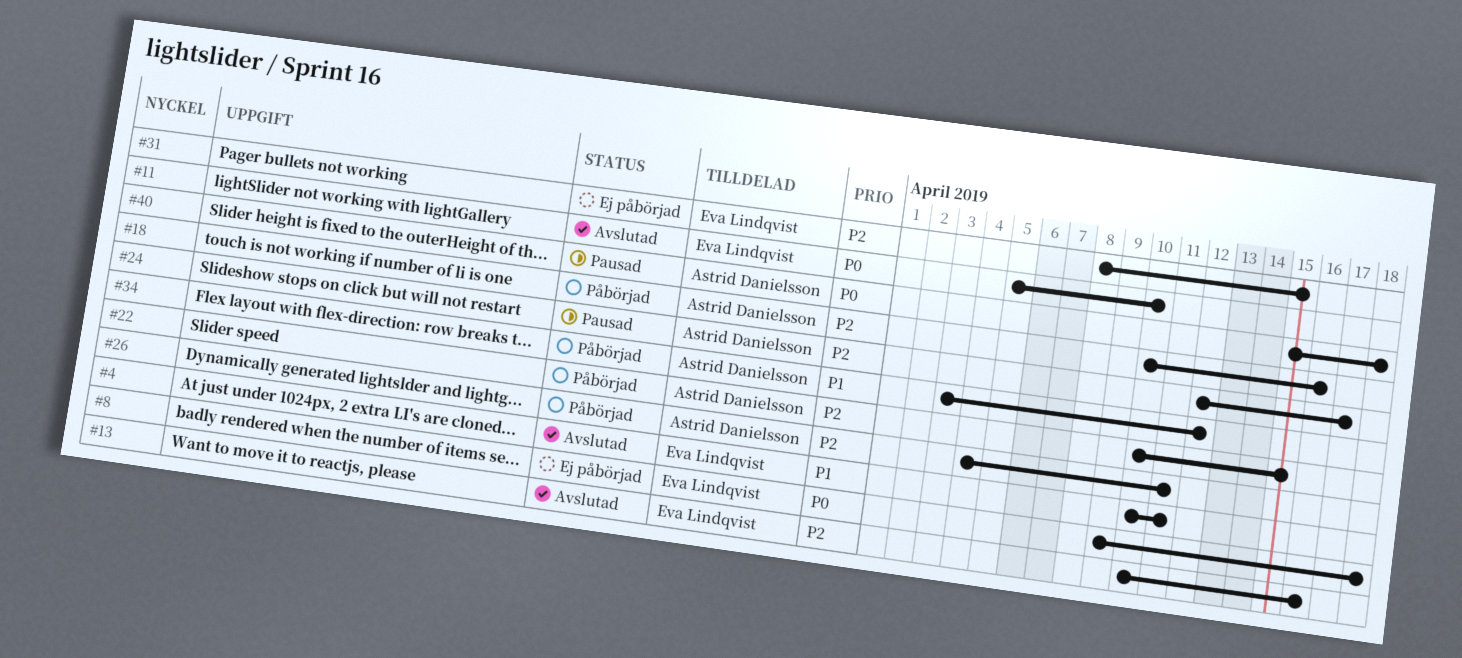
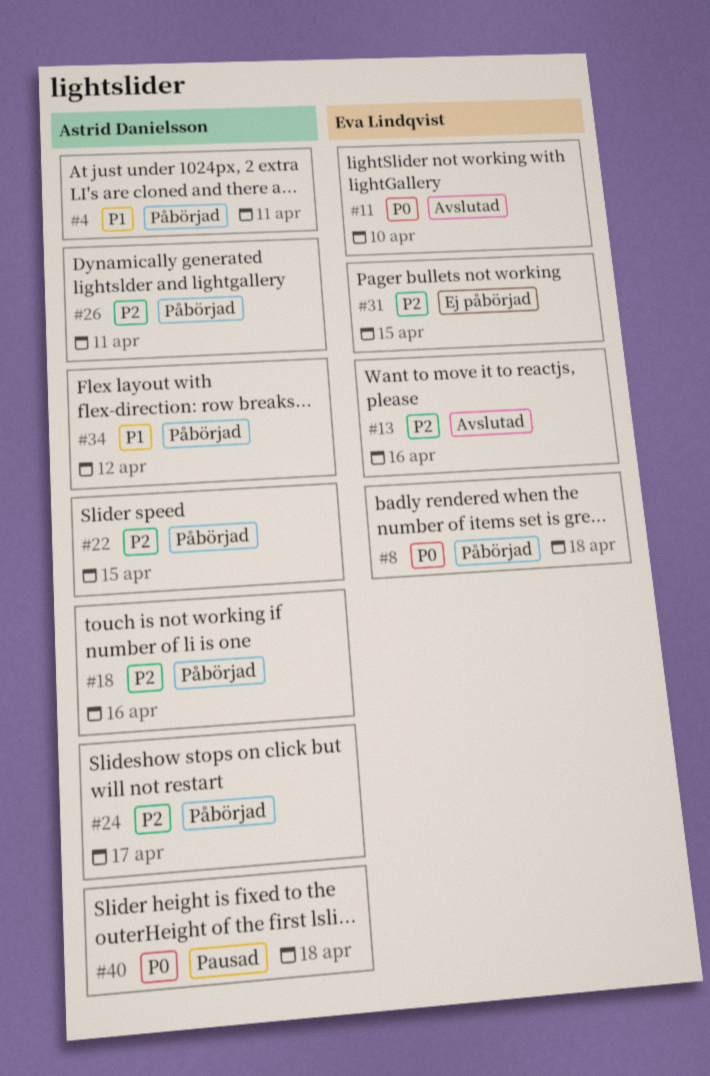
#4, status: Avslutad -> Påbörjad
#4, owner: Eva Lindqvist -> Astrid Danielsson
#8, status: Ej påbörjad -> Påbörjad
#24, status: Pausad -> Påbörjad

